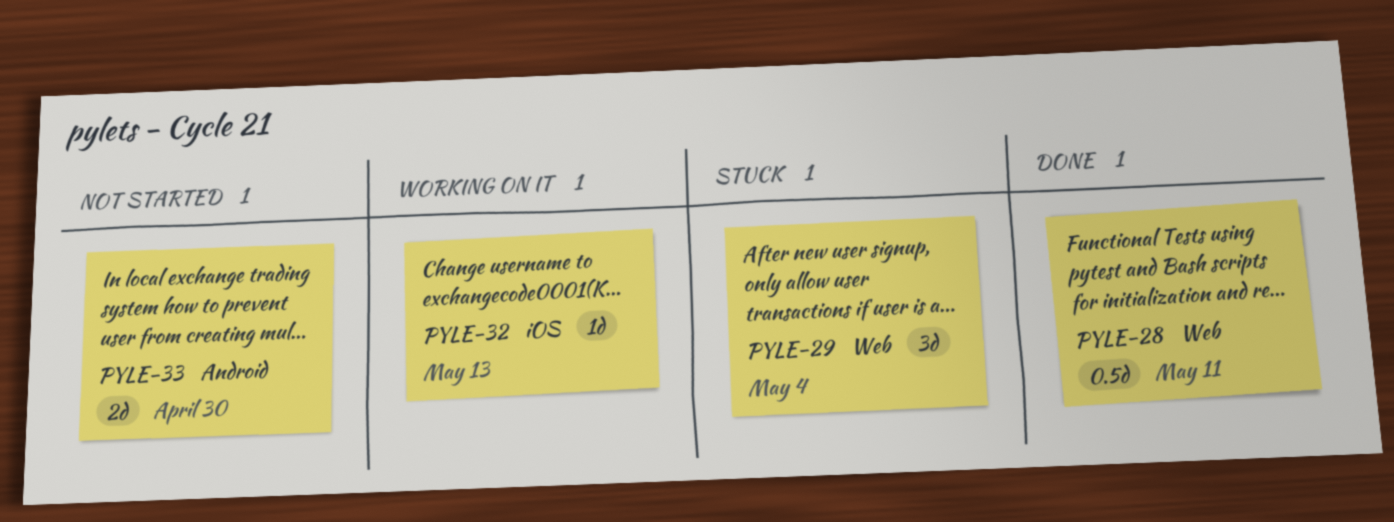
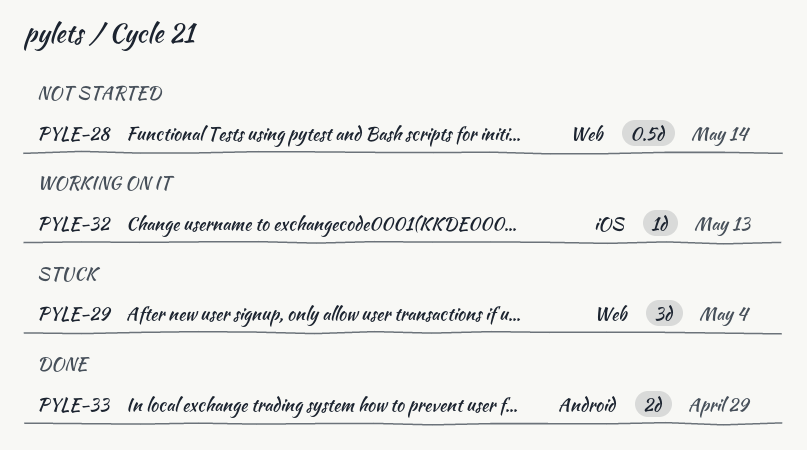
PYLE-28, status: Done -> Not started
PYLE-28, due: May 11 -> May 14
PYLE-33, status: Not started -> Done
PYLE-33, due: Apr 30 -> Apr 29

